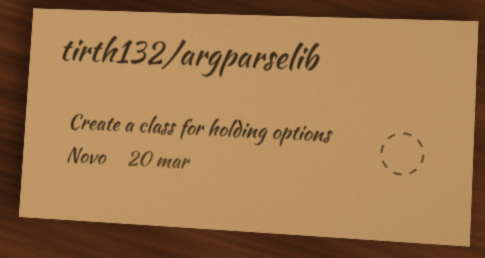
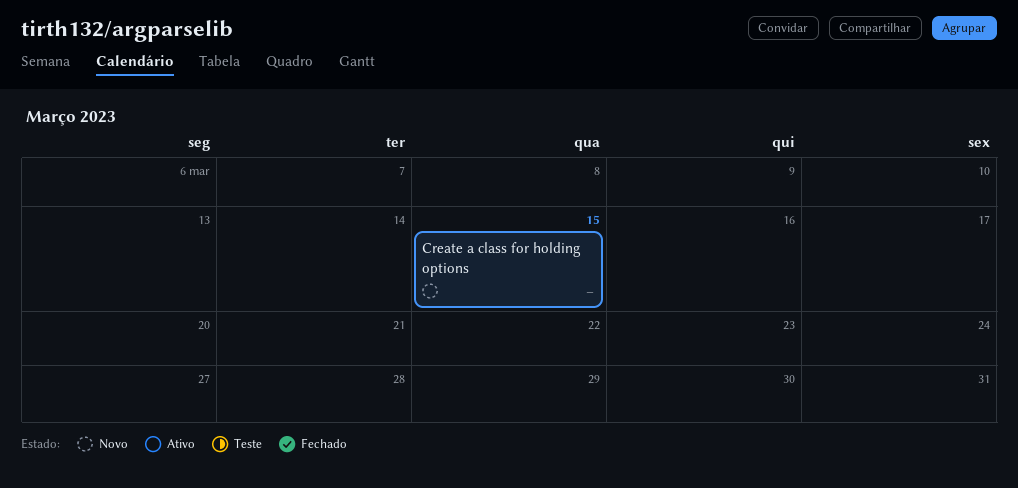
Create a class for holding options, due: Mar 20 -> Mar 15

